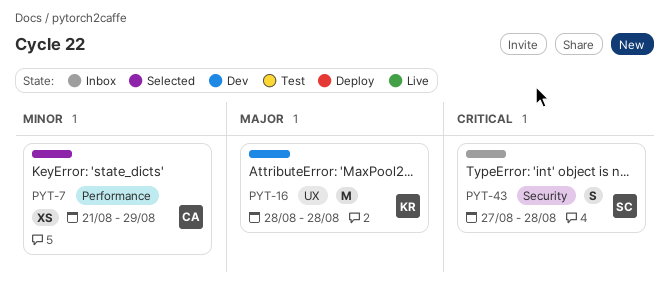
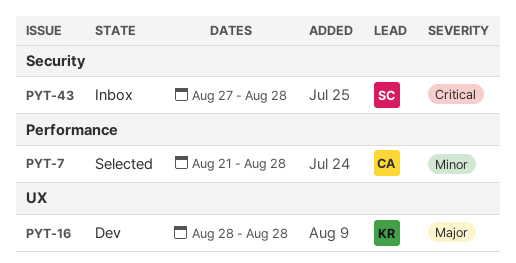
PYT-7, due: Aug 29 -> Aug 28

